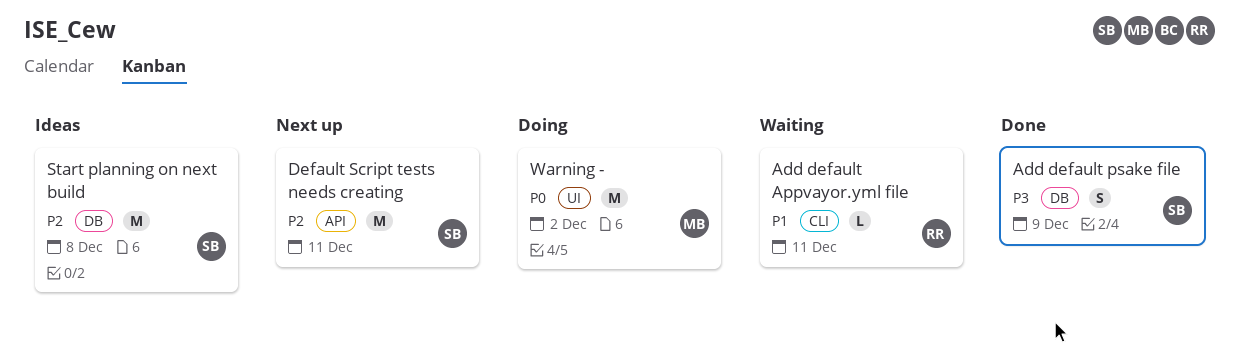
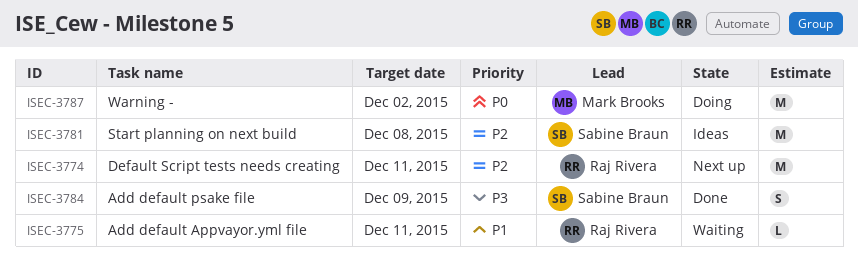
Default Script tests needs creating, owner: Sabine Braun -> Raj Rivera

